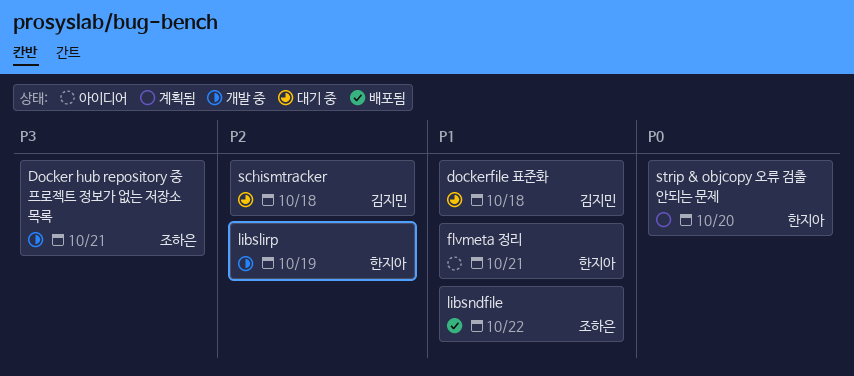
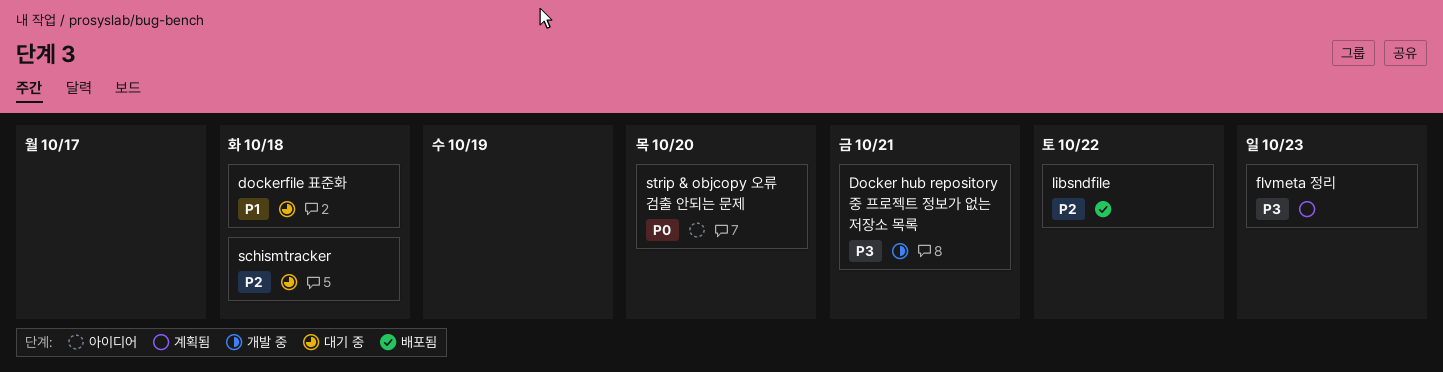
flvmeta 정리, status: 아이디어 -> 계획됨
flvmeta 정리, priority: P1 -> P3
flvmeta 정리, due: Oct 21 -> Oct 23
libslirp: present -> none
libsndfile, priority: P1 -> P2
strip & objcopy 오류 검출 안되는 문제, status: 계획됨 -> 아이디어

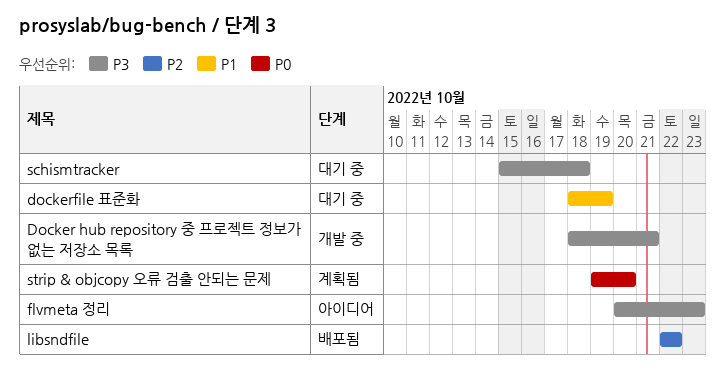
dockerfile 표준화, due: Oct 18 -> Oct 19
flvmeta 정리, status: 계획됨 -> 아이디어
schismtracker, priority: P2 -> P3
strip & objcopy 오류 검출 안되는 문제, status: 아이디어 -> 계획됨

